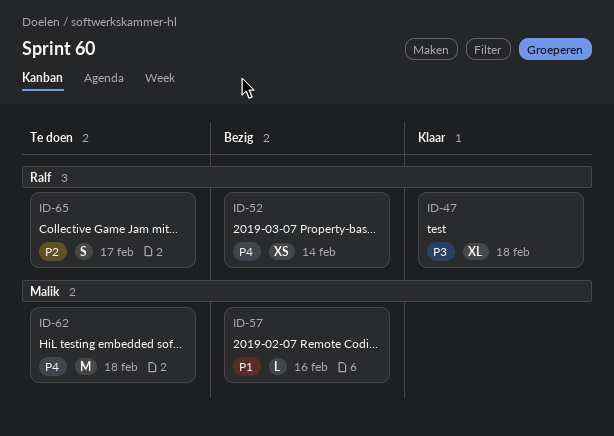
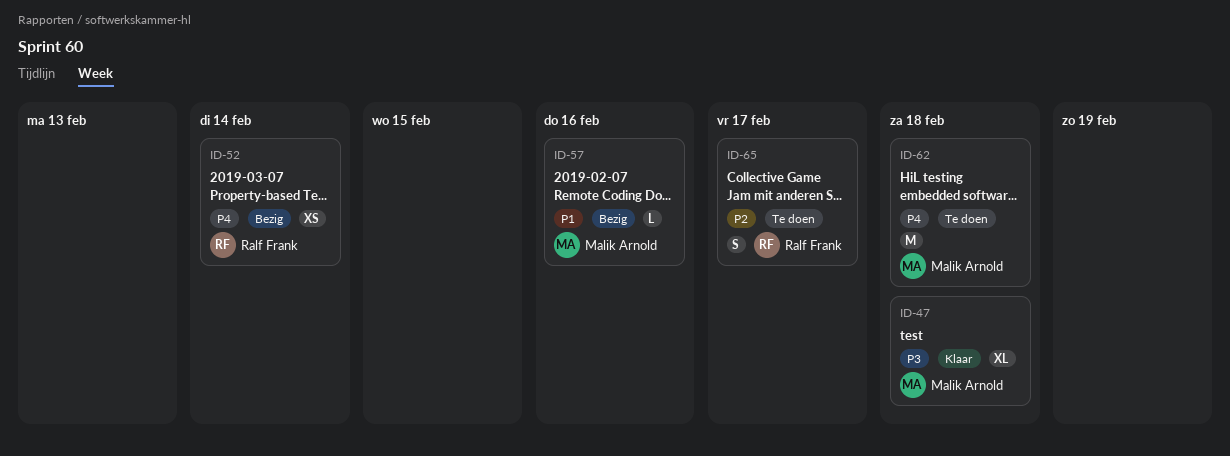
ID-47, owner: Ralf Frank -> Malik Arnold

